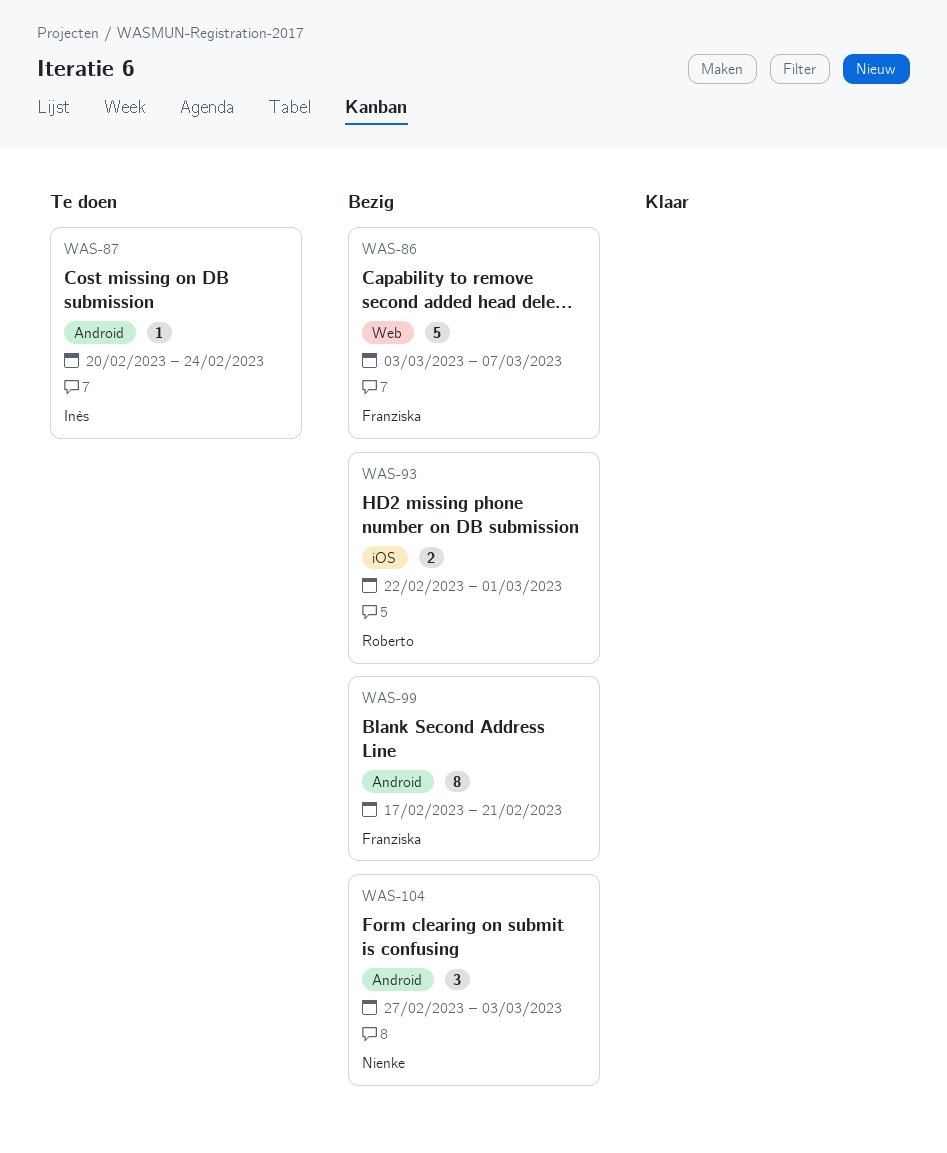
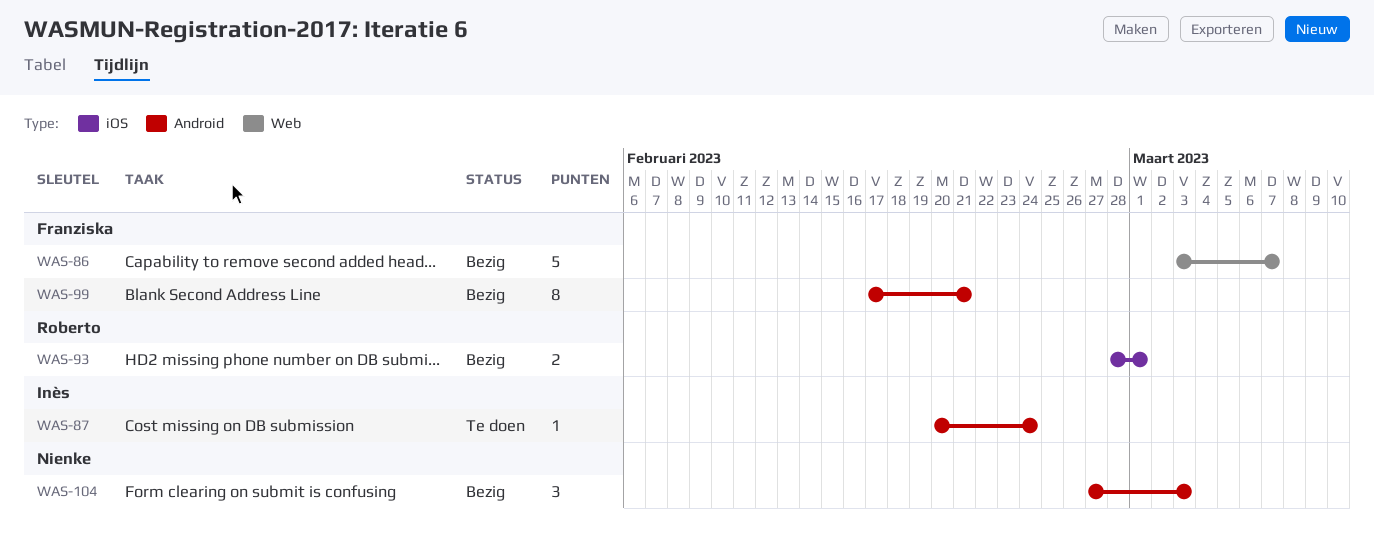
WAS-93, start: Feb 22 -> Feb 28

